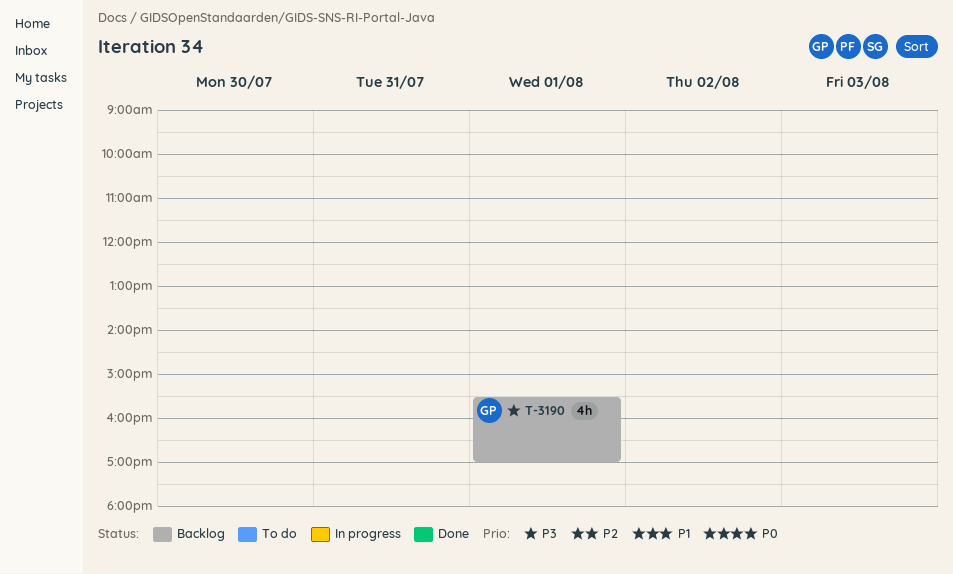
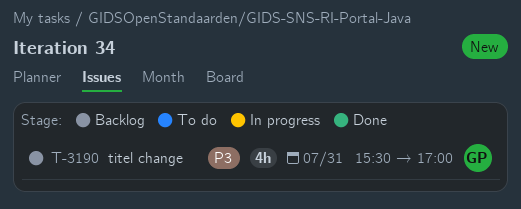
T-3190, day: Aug 1 -> Jul 31

